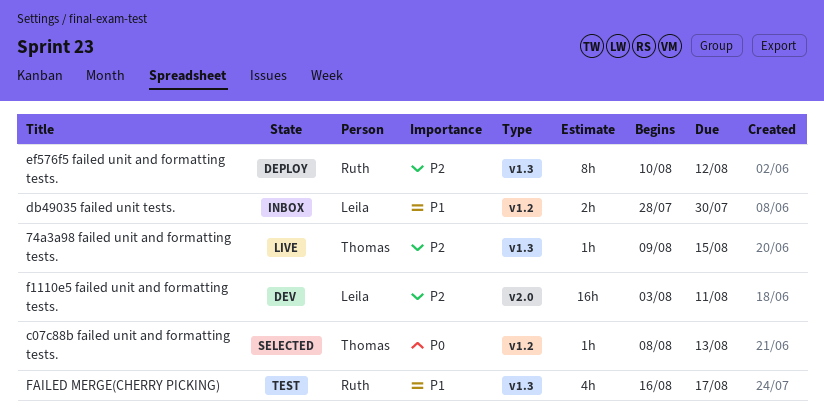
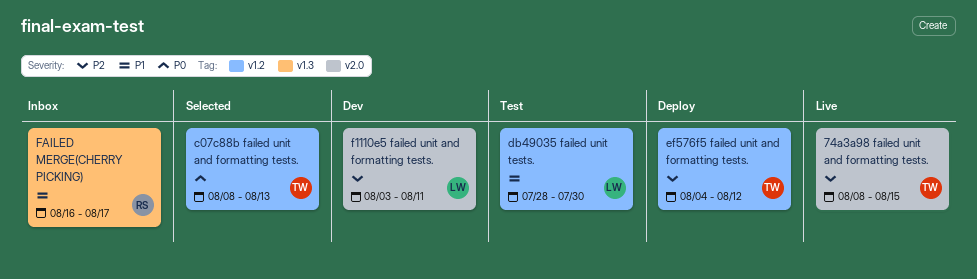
74a3a98 failed unit and formatting tests., label: v1.3 -> v2.0
74a3a98 failed unit and formatting tests., start: Aug 9 -> Aug 8
db49035 failed unit tests., status: Inbox -> Test
ef576f5 failed unit and formatting tests., owner: Ruth -> Thomas
ef576f5 failed unit and formatting tests., label: v1.3 -> v1.2
ef576f5 failed unit and formatting tests., start: Aug 10 -> Aug 4
FAILED MERGE(CHERRY PICKING), status: Test -> Inbox

